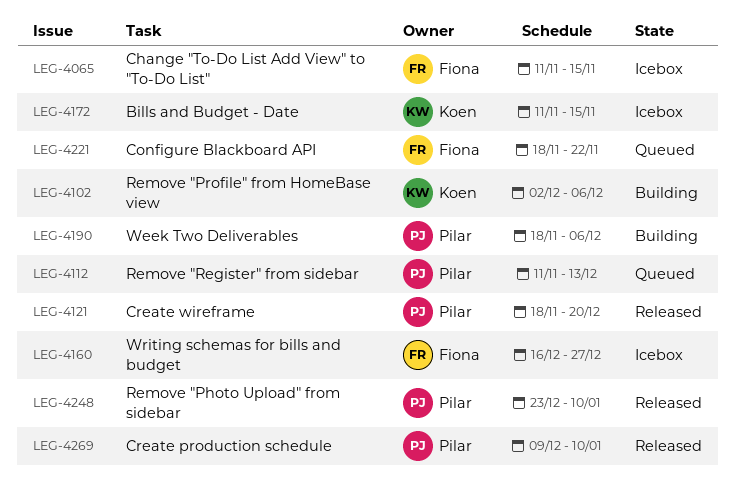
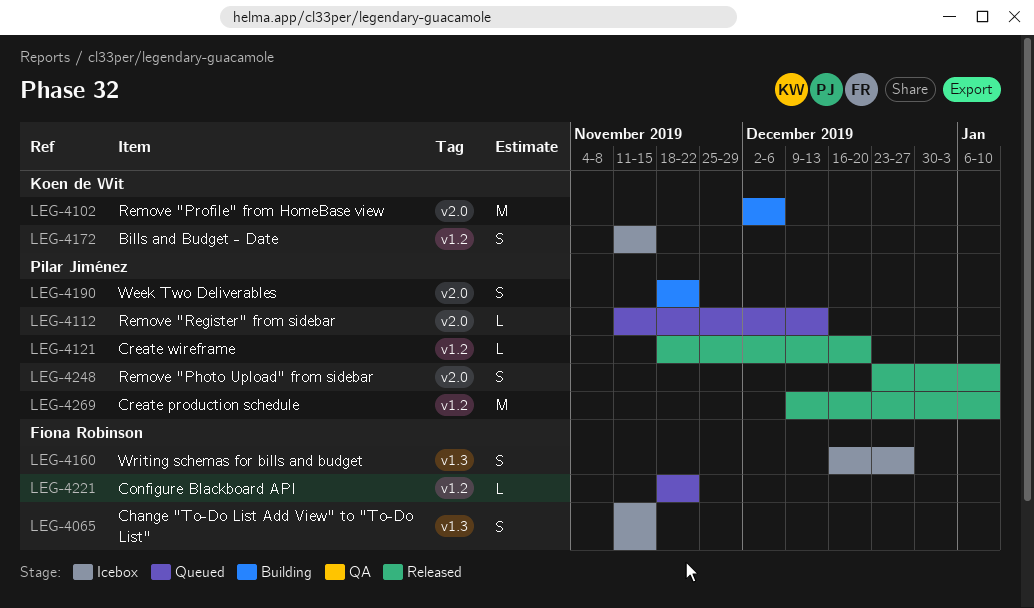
LEG-4190, due: Dec 6 -> Nov 22

